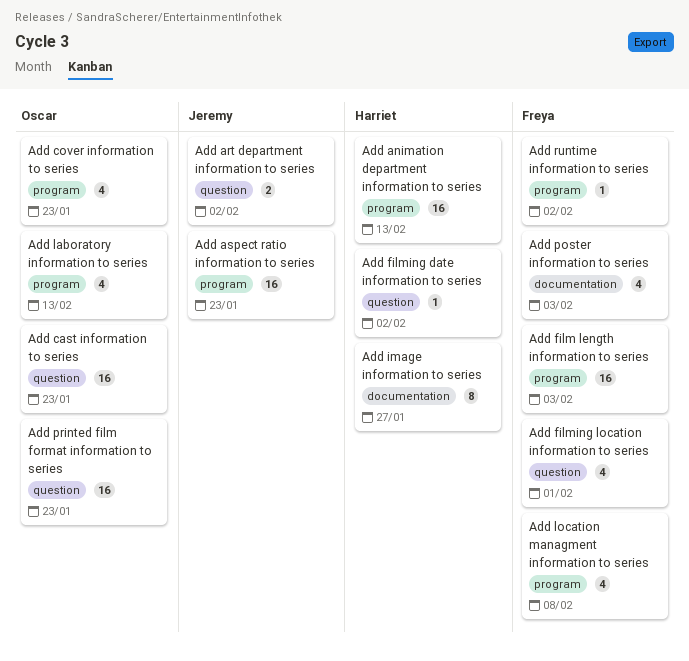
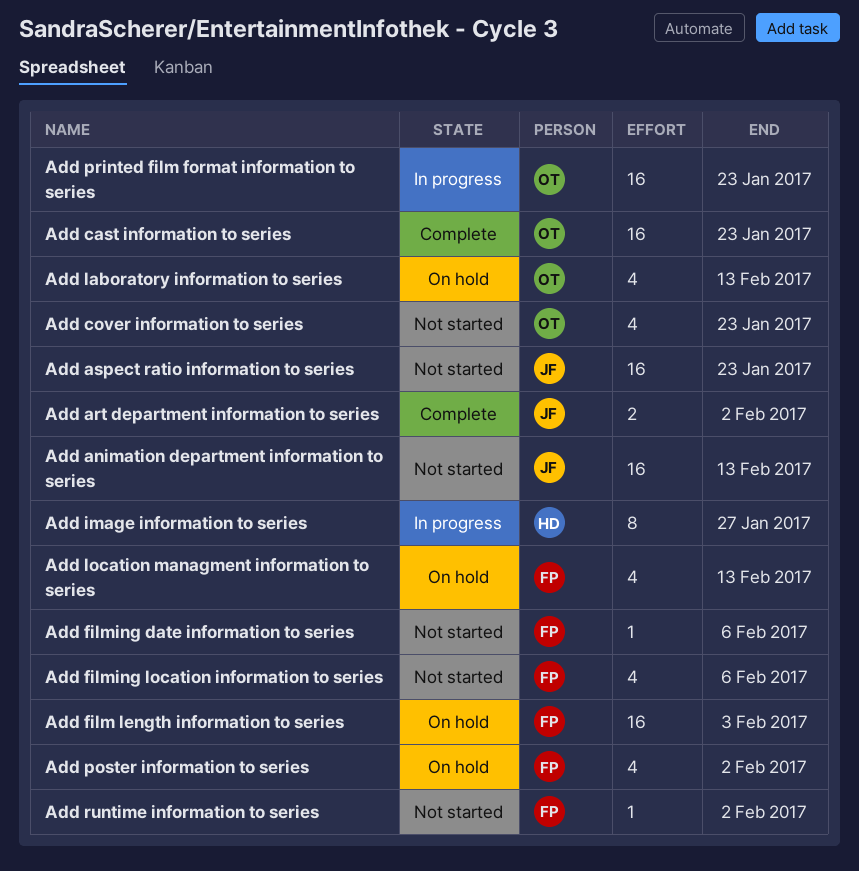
Add animation department information to series, owner: Harriet -> Jeremy
Add filming date information to series, owner: Harriet -> Freya
Add filming date information to series, due: Feb 2 -> Feb 6
Add filming location information to series, due: Feb 1 -> Feb 6
Add location managment information to series, due: Feb 8 -> Feb 13
Add poster information to series, due: Feb 3 -> Feb 2

